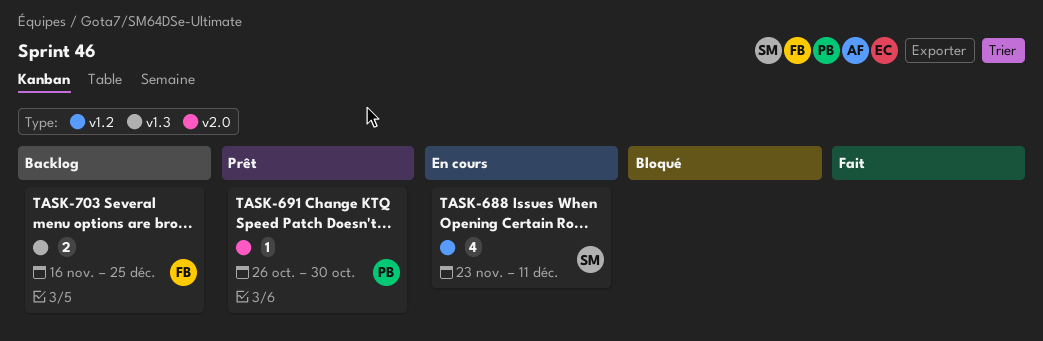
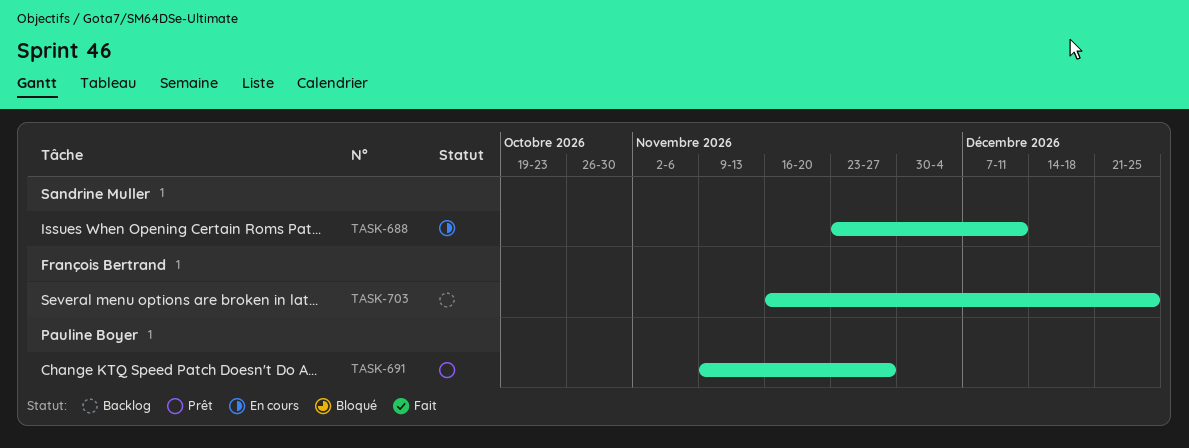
TASK-691, start: Oct 26 -> Nov 9
TASK-691, due: Oct 30 -> Nov 27

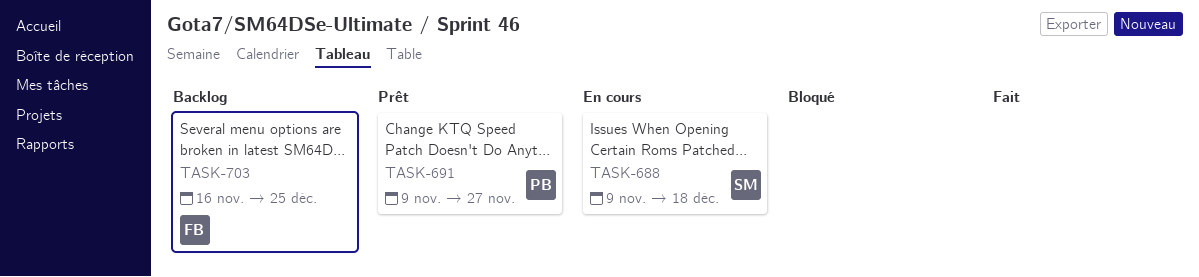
TASK-688, start: Nov 23 -> Nov 9
TASK-688, due: Dec 11 -> Dec 18

